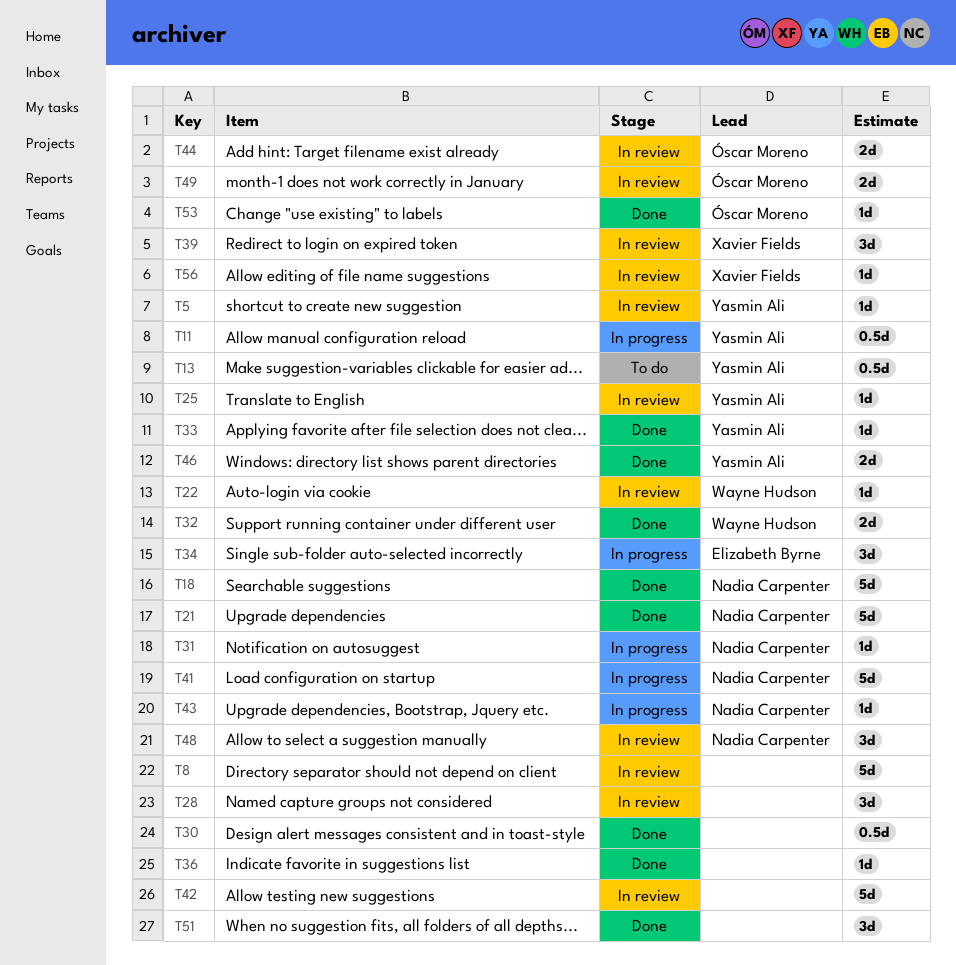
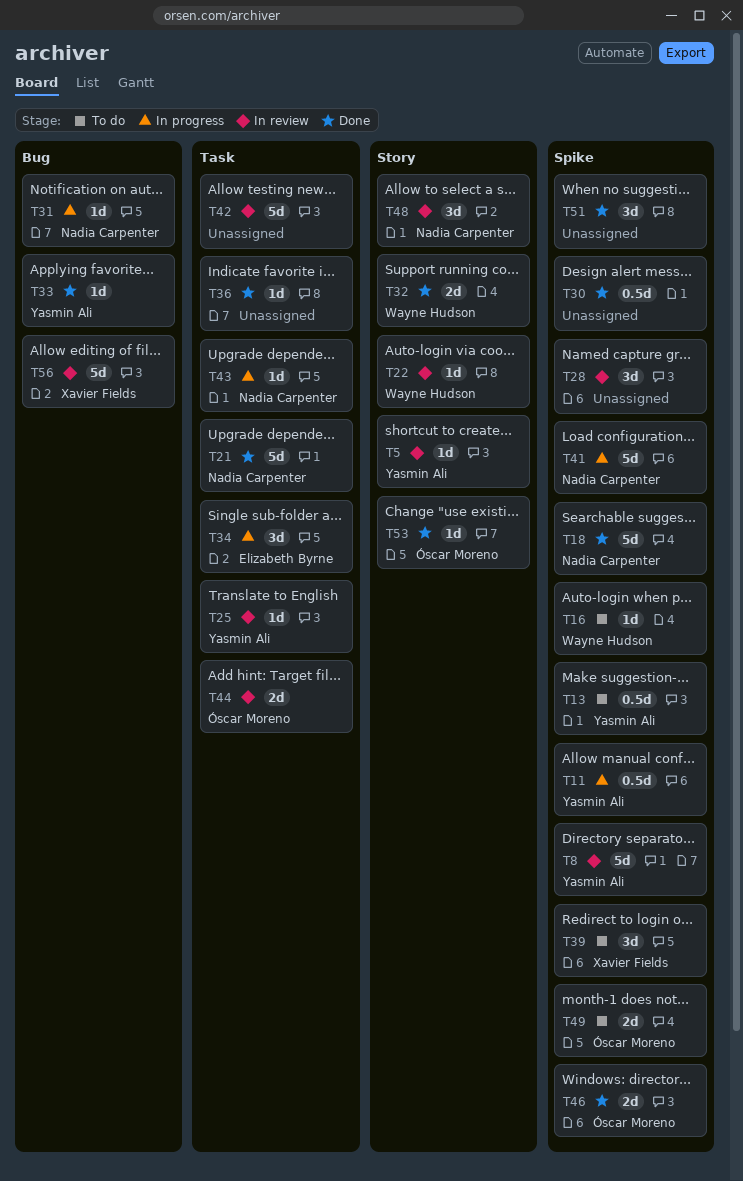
T8, owner: none -> Yasmin Ali
T16: none -> present
T39, status: In review -> To do
T46, owner: Yasmin Ali -> Óscar Moreno
T49, status: In review -> To do
T56, estimate: 1d -> 5d

